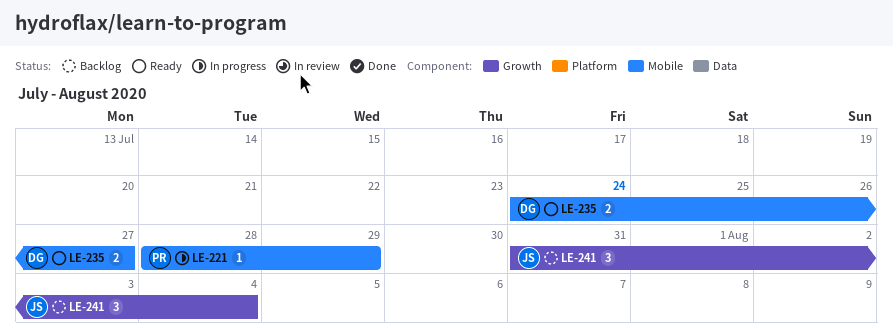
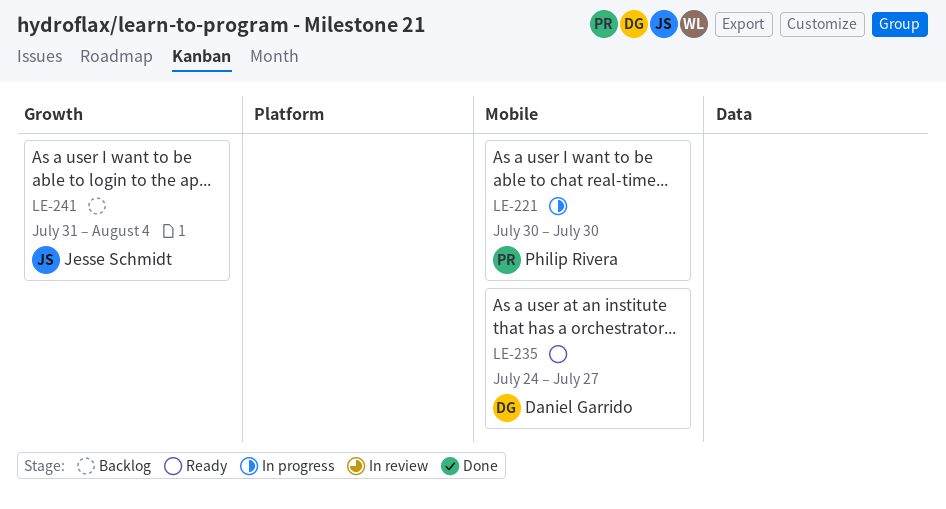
LE-221, start: Jul 28 -> Jul 30
LE-221, due: Jul 29 -> Jul 30

